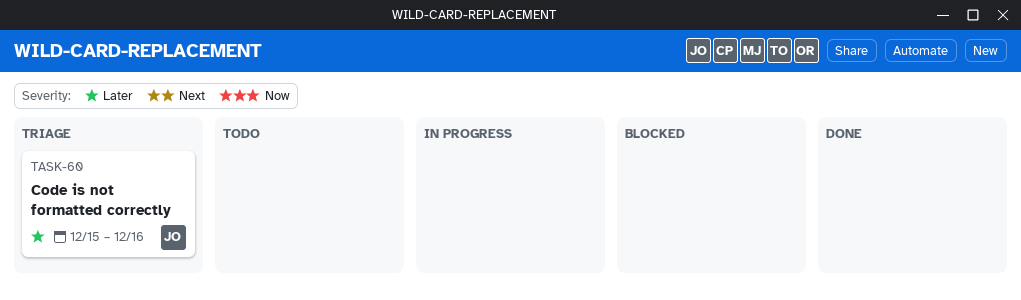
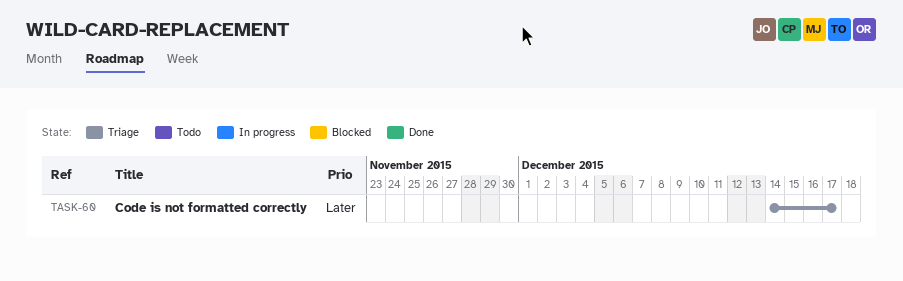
TASK-60, start: Dec 15 -> Dec 14
TASK-60, due: Dec 16 -> Dec 17

